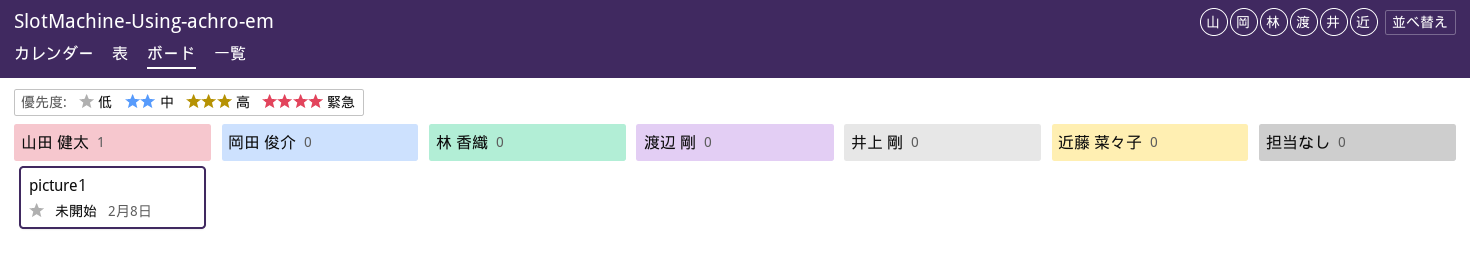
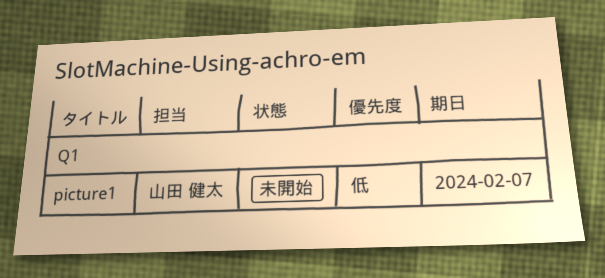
picture1, due: Feb 8 -> Feb 7

